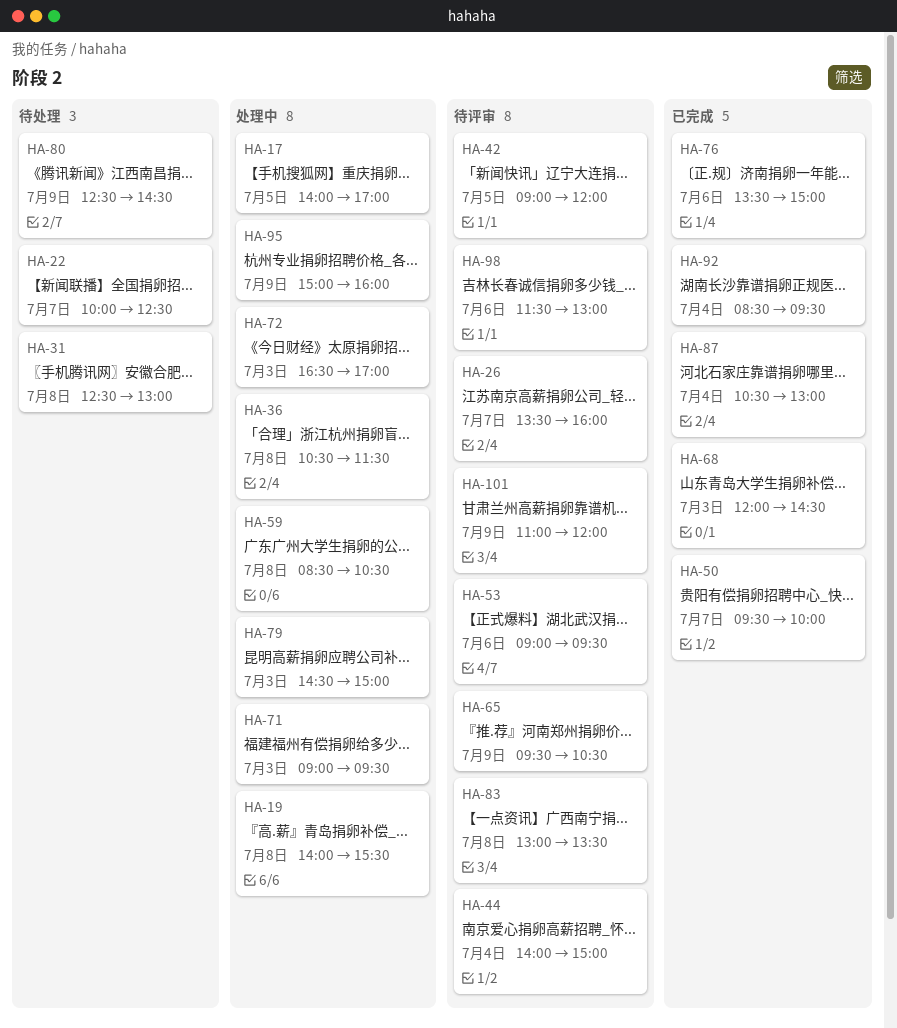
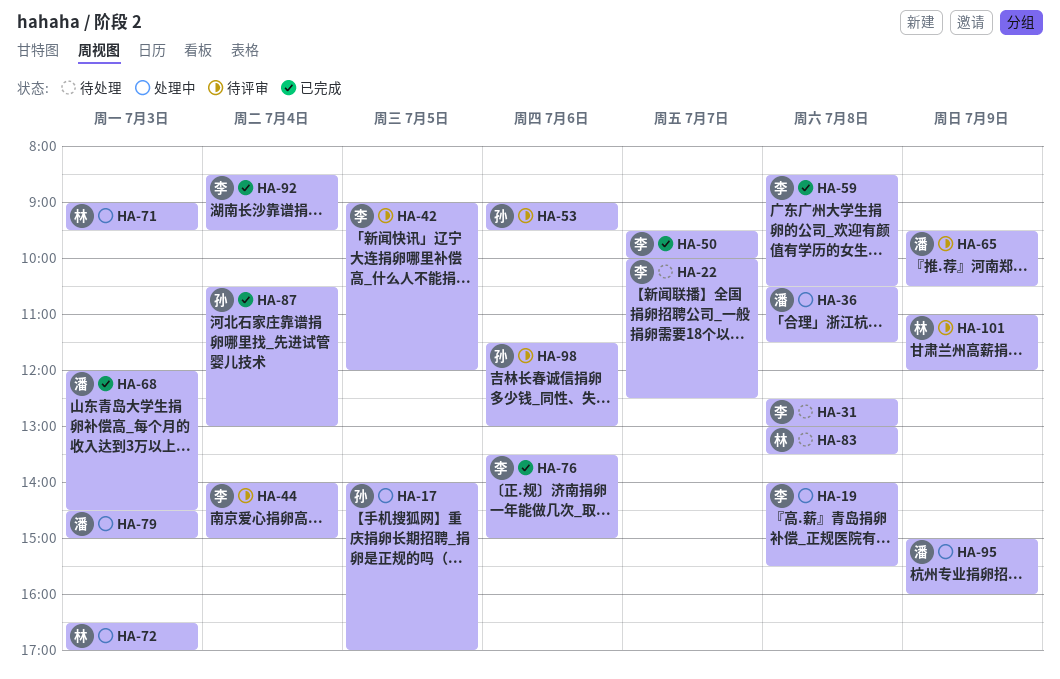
HA-26: present -> none
HA-59, status: 处理中 -> 已完成
HA-80: present -> none
HA-83, status: 待评审 -> 待处理

